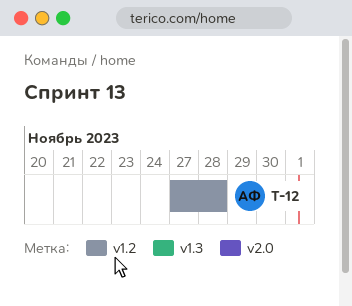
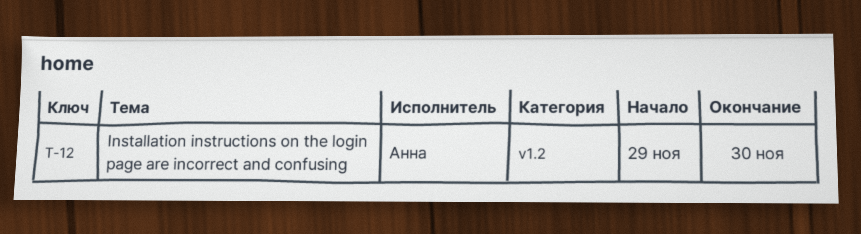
T-12, start: Nov 27 -> Nov 29
T-12, due: Nov 28 -> Nov 30

